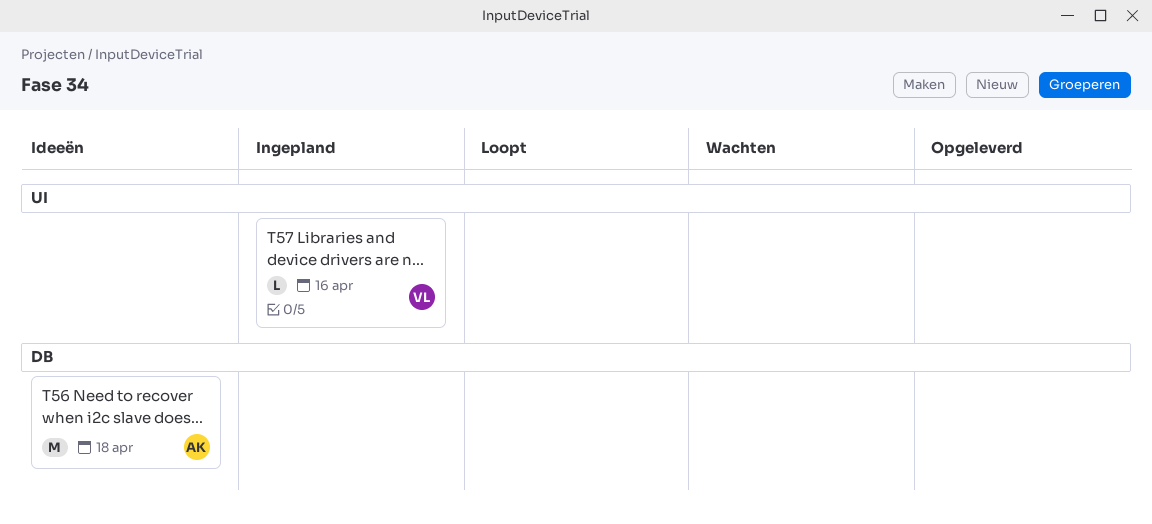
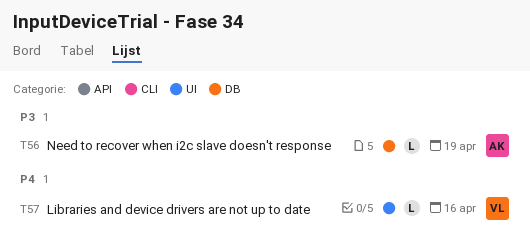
T56, estimate: M -> L
T56, due: Apr 18 -> Apr 19

